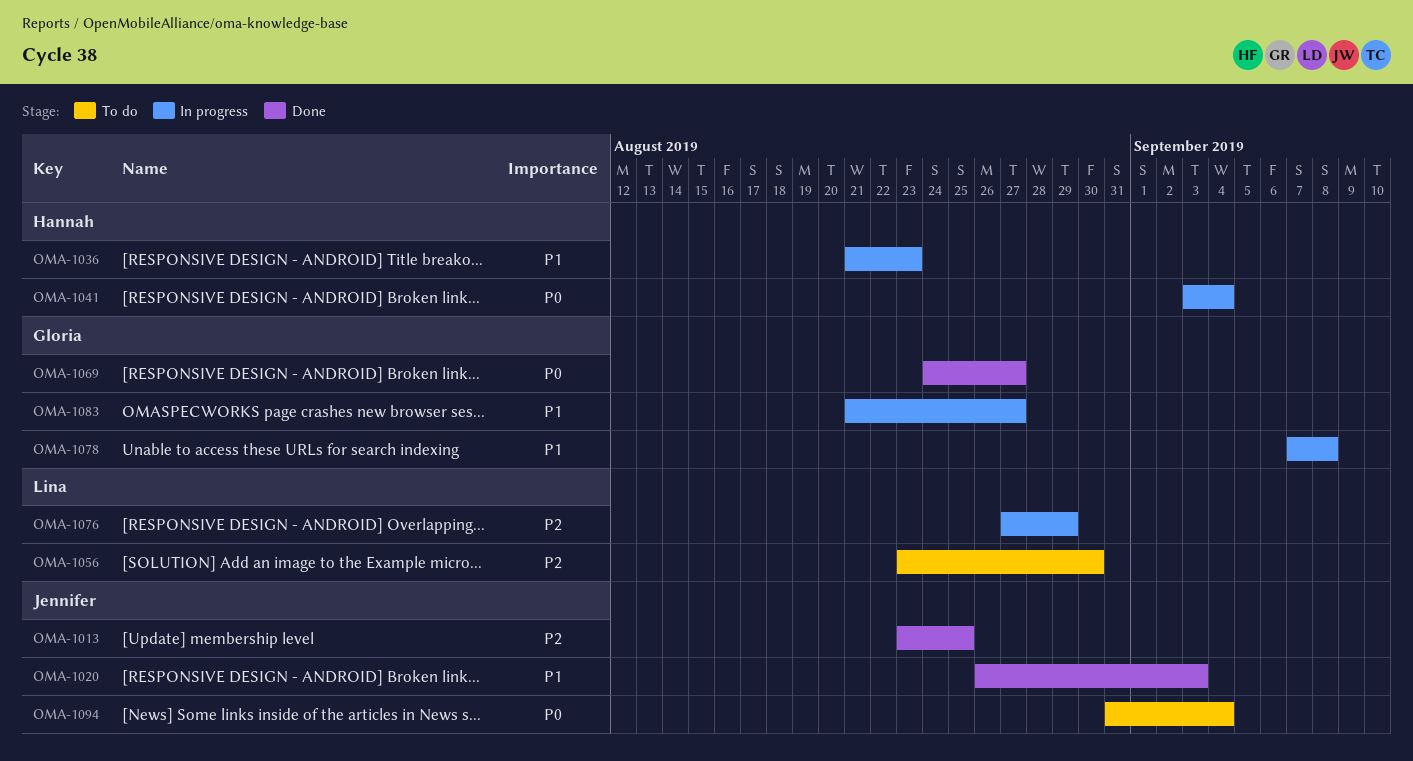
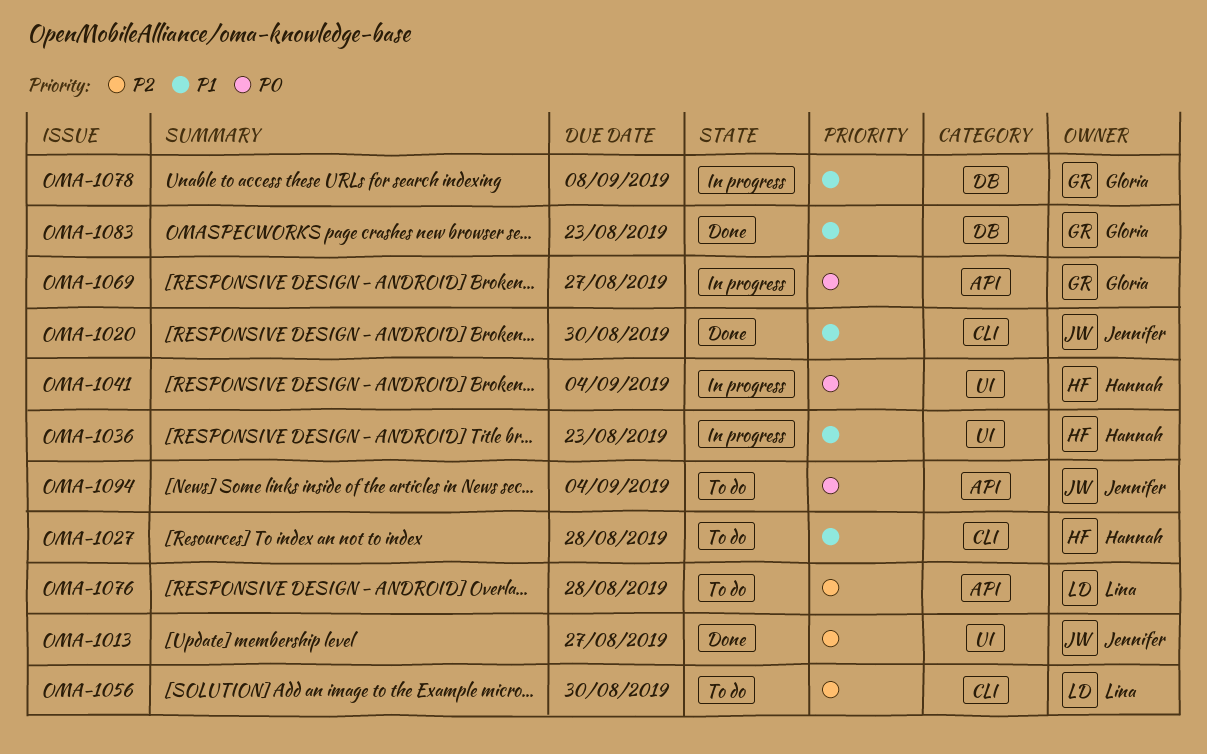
OMA-1013, due: Aug 25 -> Aug 27
OMA-1020, due: Sep 3 -> Aug 30
OMA-1027: none -> present
OMA-1069, status: Done -> In progress
OMA-1076, status: In progress -> To do
OMA-1076, due: Aug 29 -> Aug 28
OMA-1083, status: In progress -> Done
OMA-1083, due: Aug 27 -> Aug 23

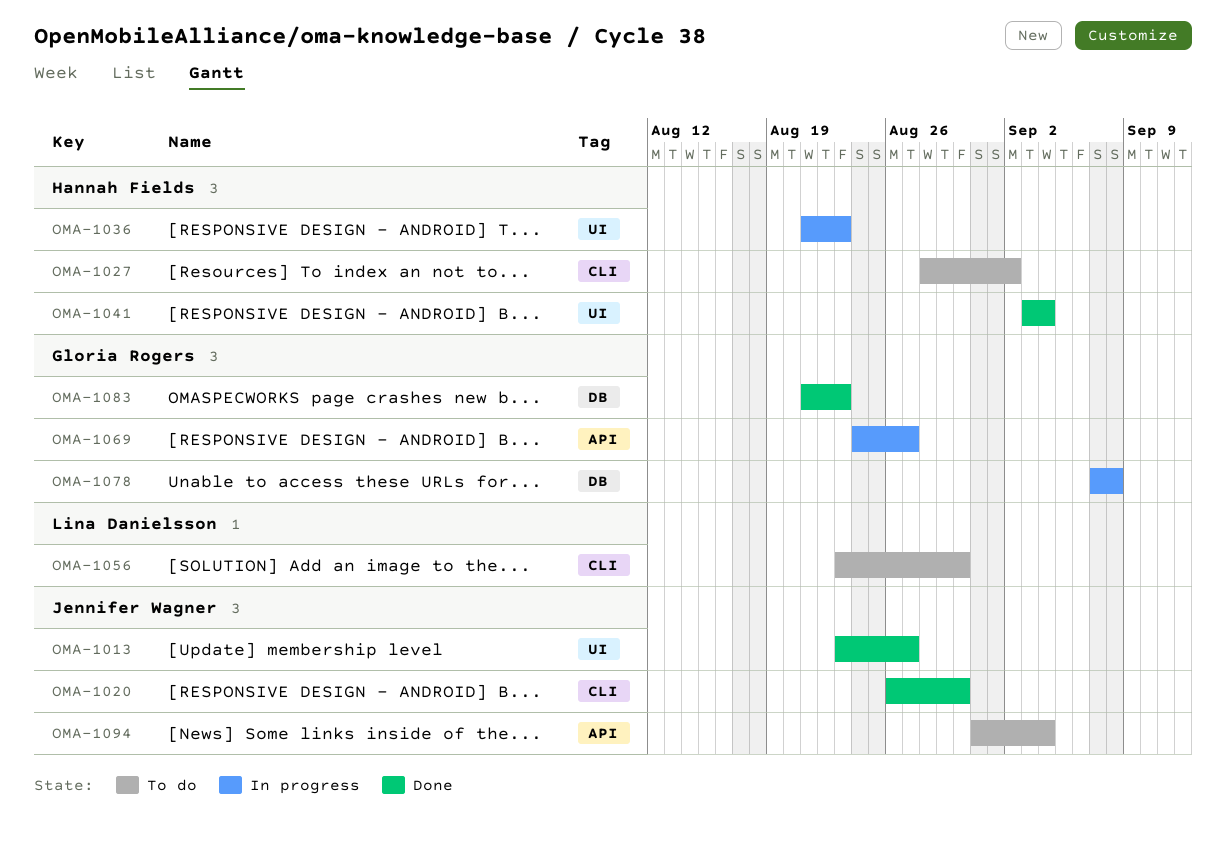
OMA-1027, due: Aug 28 -> Sep 2
OMA-1041, status: In progress -> Done
OMA-1076: present -> none

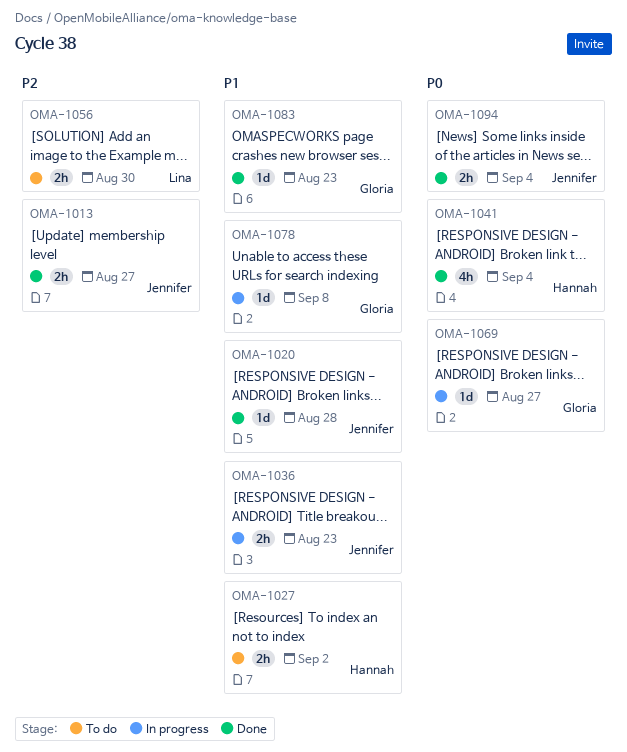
OMA-1020, due: Aug 30 -> Aug 28
OMA-1036, owner: Hannah Fields -> Jennifer Wagner
OMA-1094, status: To do -> Done

